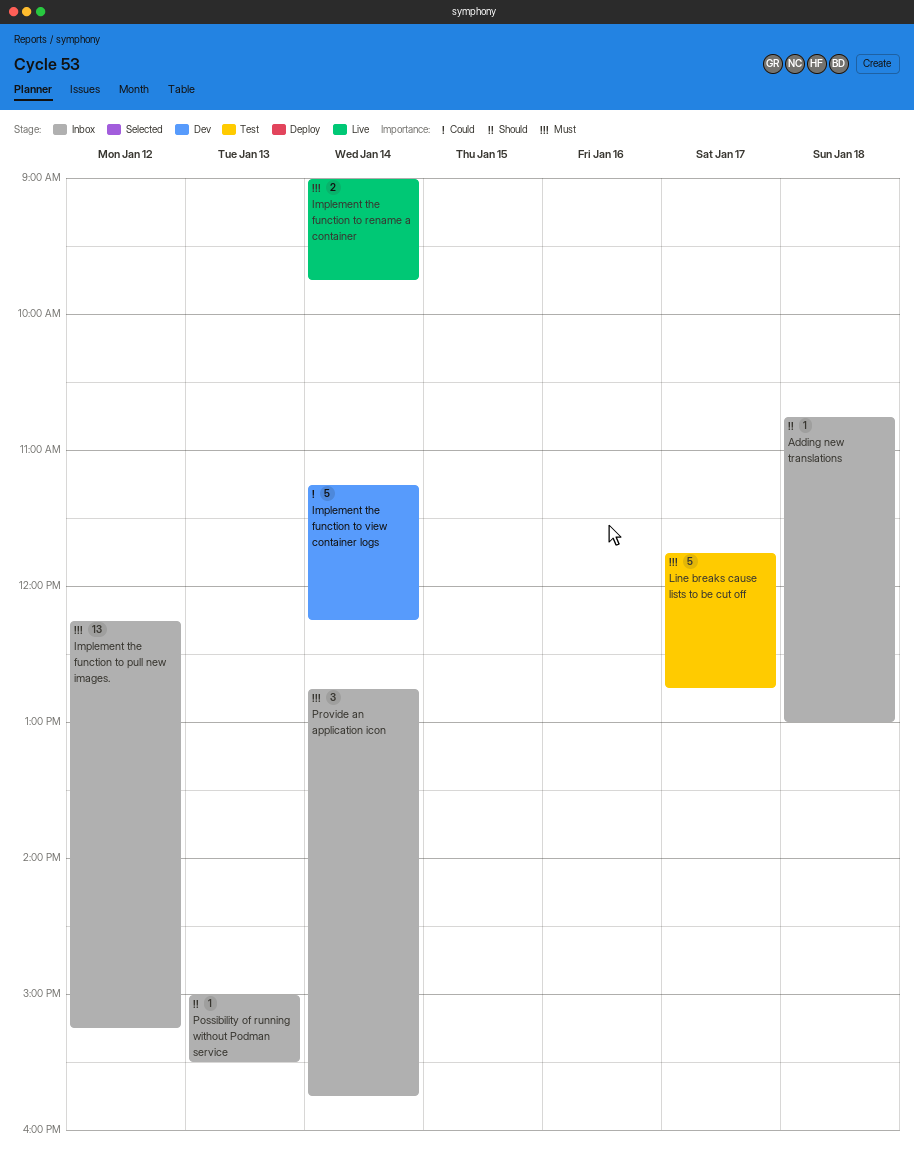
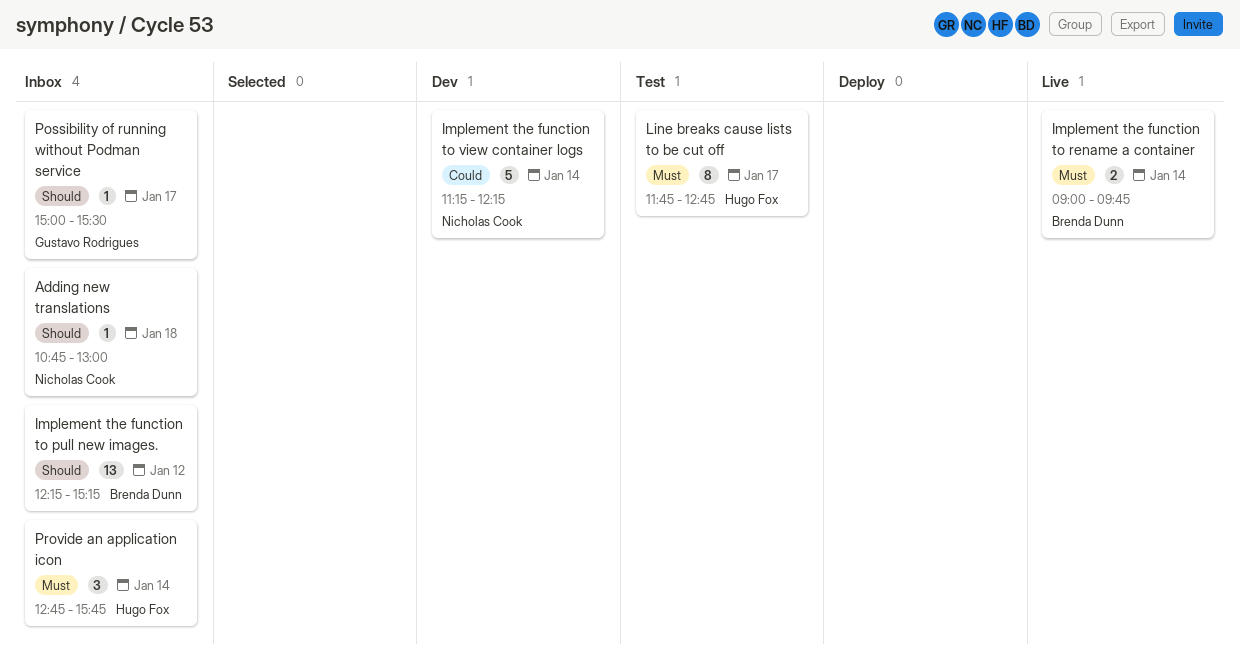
Implement the function to pull new images., priority: Must -> Should
Line breaks cause lists to be cut off, estimate: 5 -> 8
Possibility of running without Podman service, day: Jan 13 -> Jan 17

